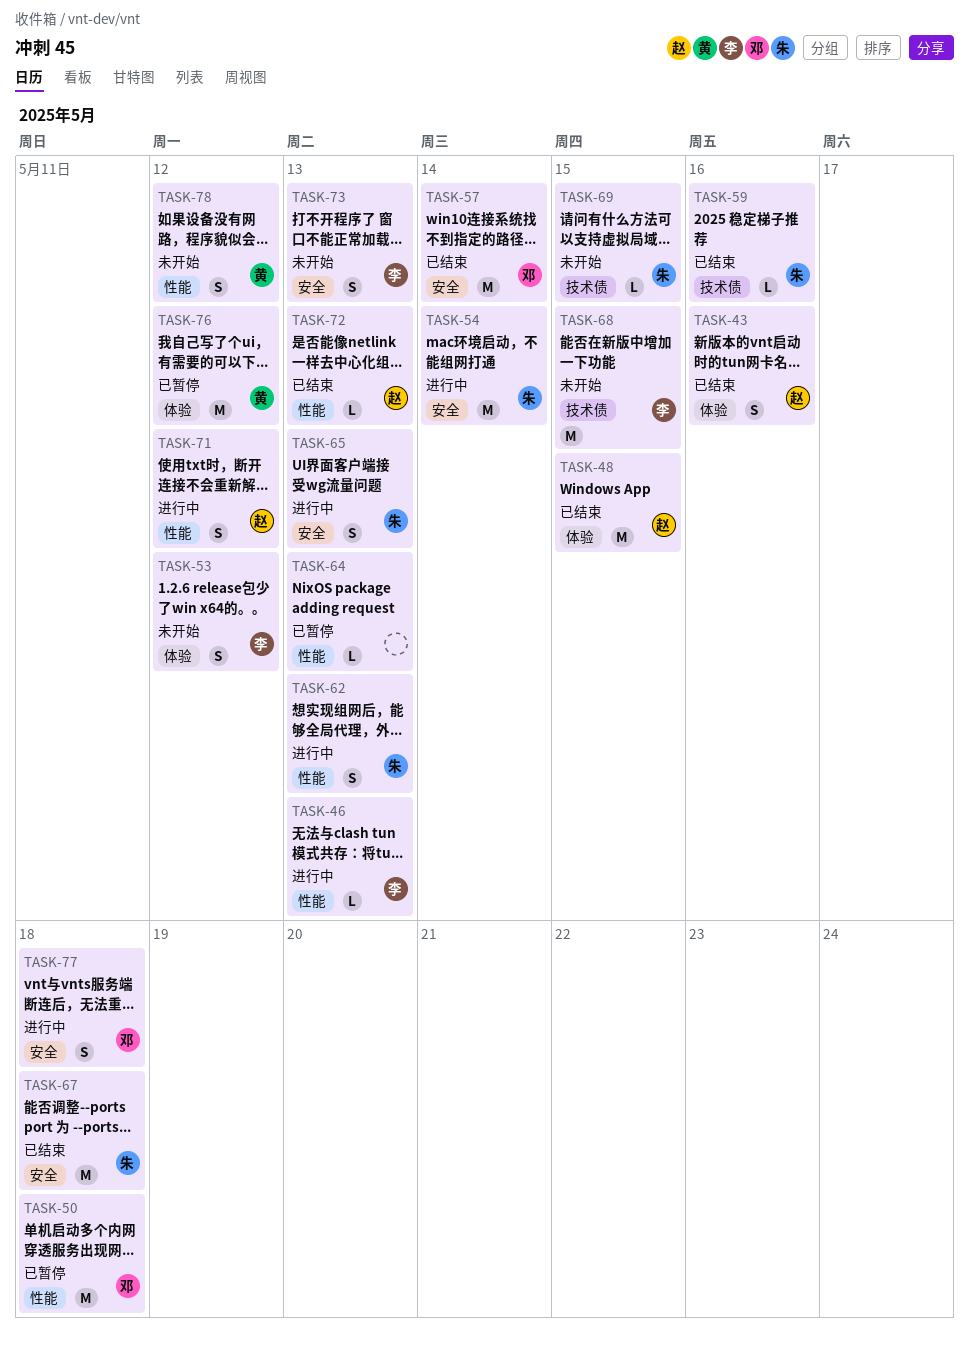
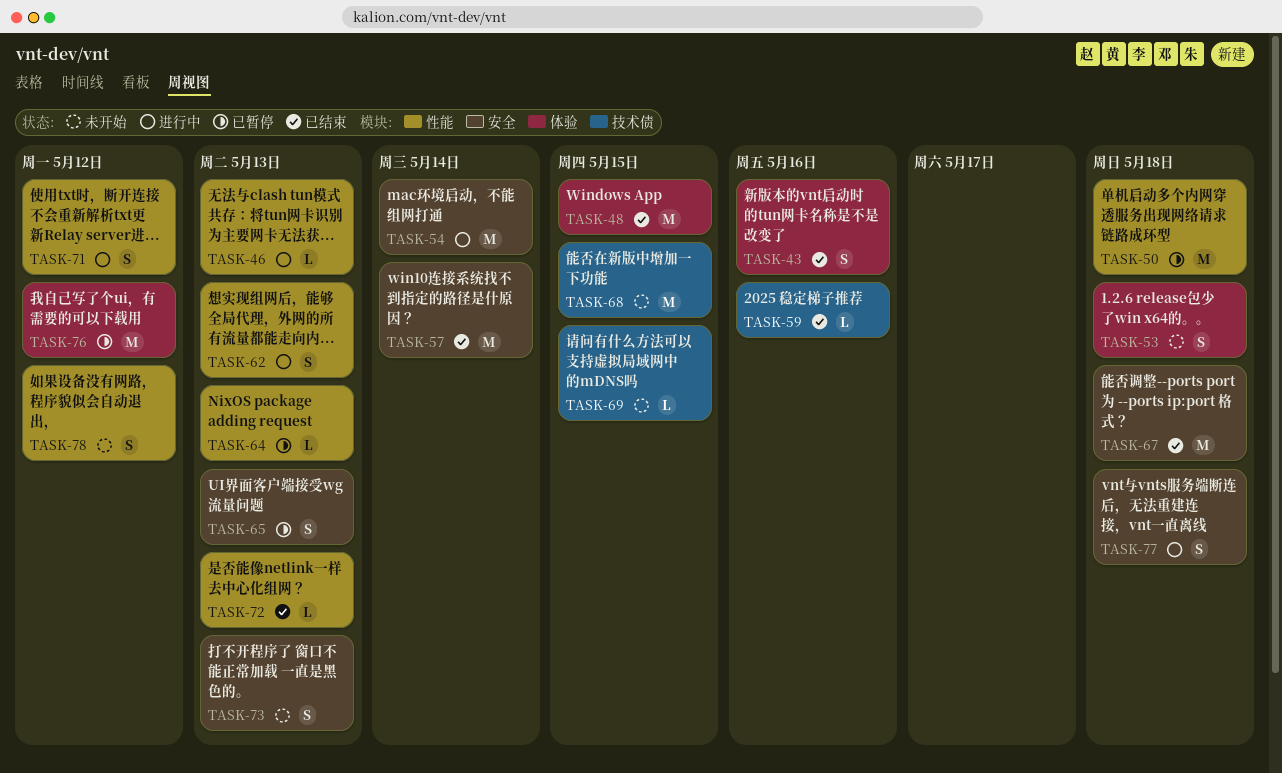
TASK-53, due: May 12 -> May 18
TASK-65, status: 进行中 -> 已暂停

